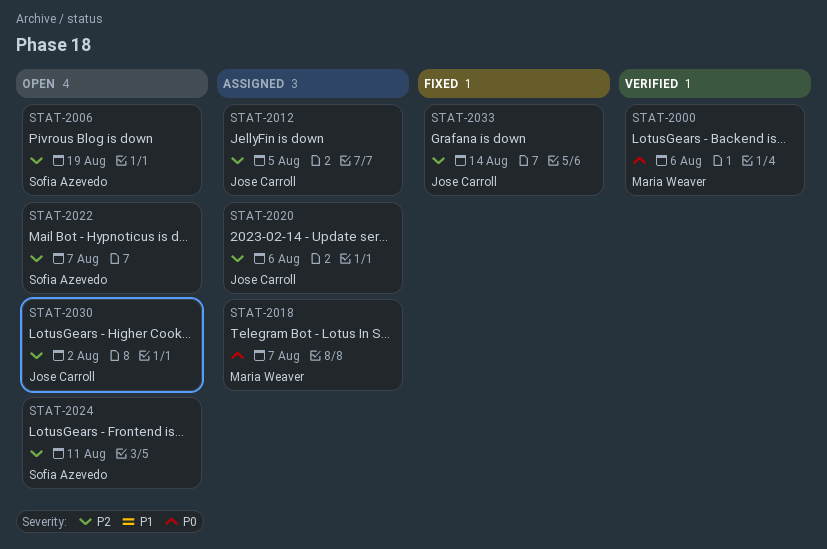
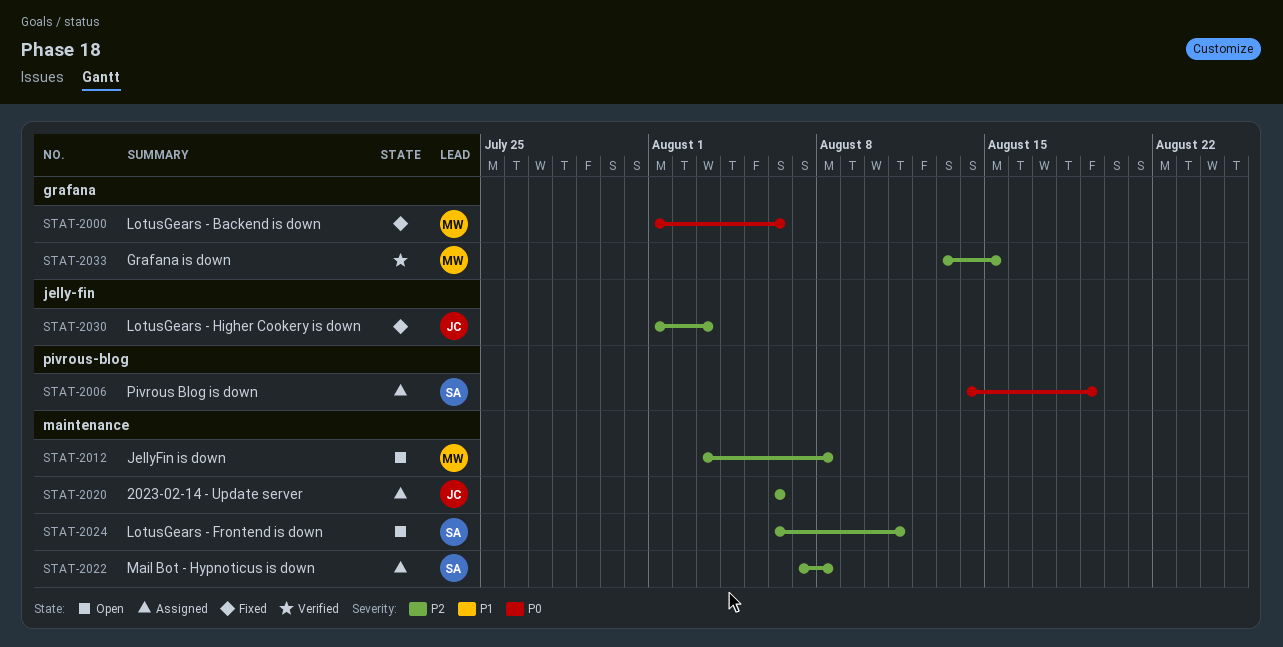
STAT-2000, status: Verified -> Fixed
STAT-2006, status: Open -> Assigned
STAT-2006, priority: P2 -> P0
STAT-2012, status: Assigned -> Open
STAT-2012, owner: Jose Carroll -> Maria Weaver
STAT-2012, due: Aug 5 -> Aug 8
STAT-2018: present -> none
STAT-2022, status: Open -> Assigned
STAT-2022, due: Aug 7 -> Aug 8
STAT-2030, status: Open -> Fixed
STAT-2030, due: Aug 2 -> Aug 3
STAT-2033, status: Fixed -> Verified
STAT-2033, owner: Jose Carroll -> Maria Weaver
STAT-2033, due: Aug 14 -> Aug 15

